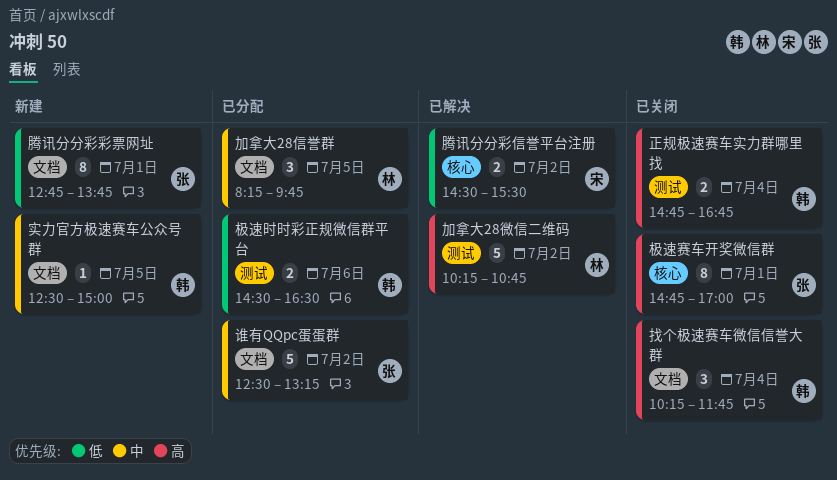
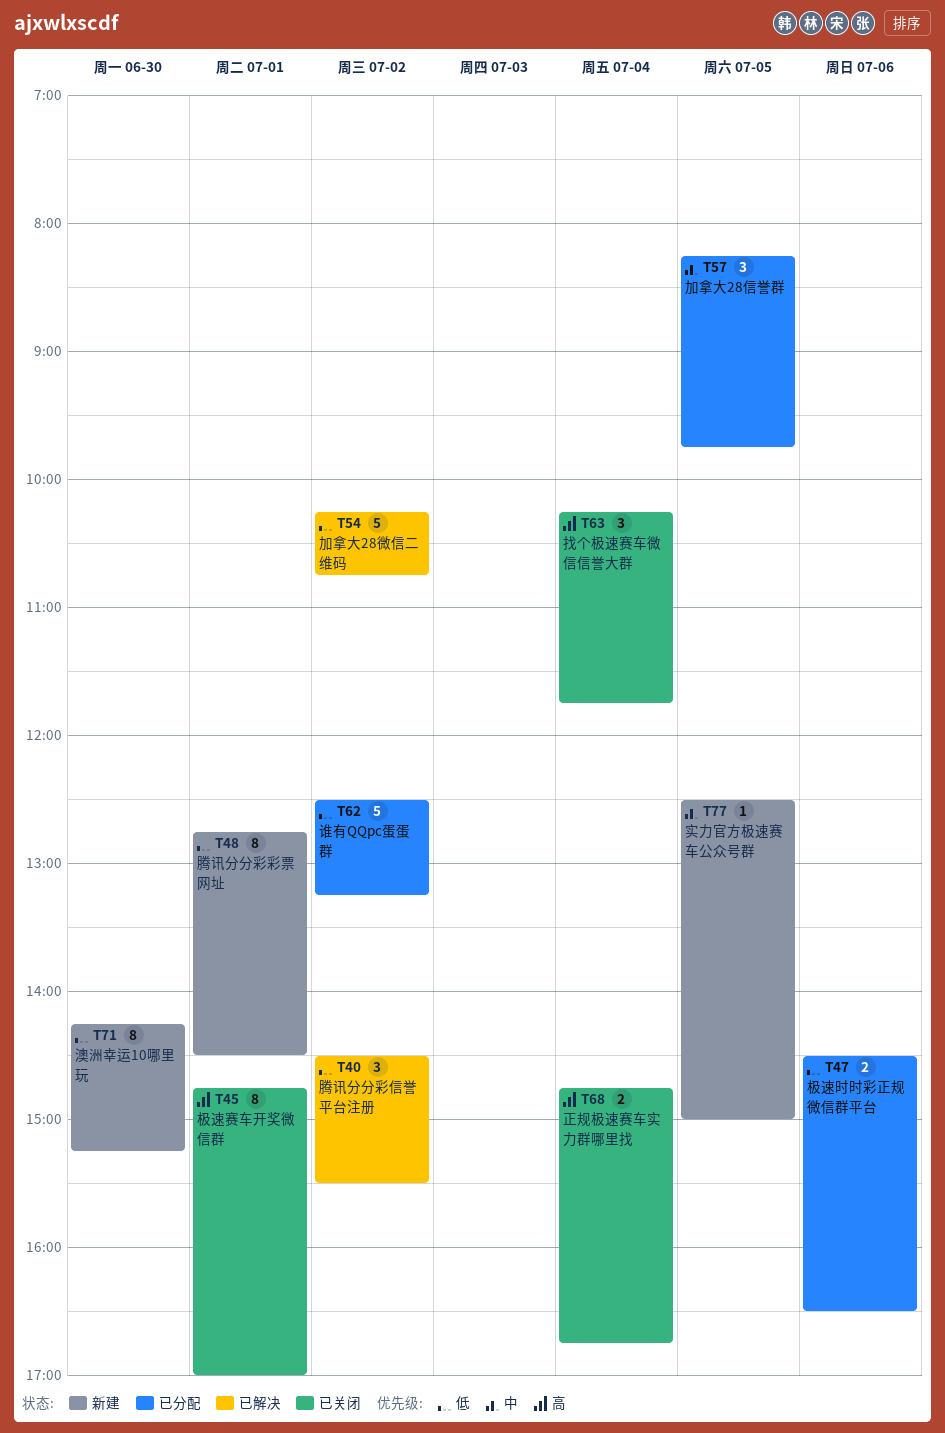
加拿大28微信二维码, priority: 高 -> 低
澳洲幸运10哪里玩: none -> present
腾讯分分彩信誉平台注册, estimate: 2 -> 3
腾讯分分彩彩票网址, ends: 13:45 -> 14:30
谁有QQpc蛋蛋群, priority: 中 -> 低

